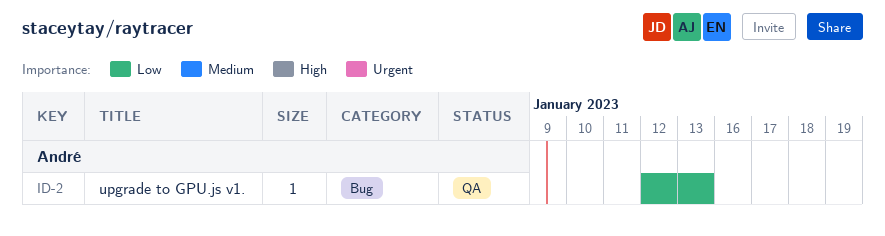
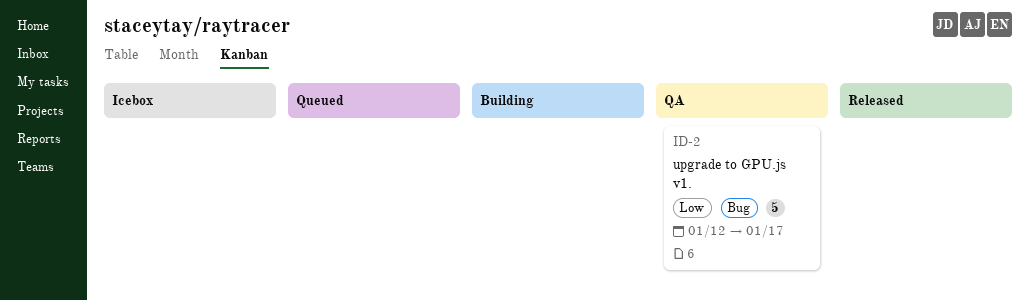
ID-2, estimate: 1 -> 5
ID-2, due: Jan 13 -> Jan 17

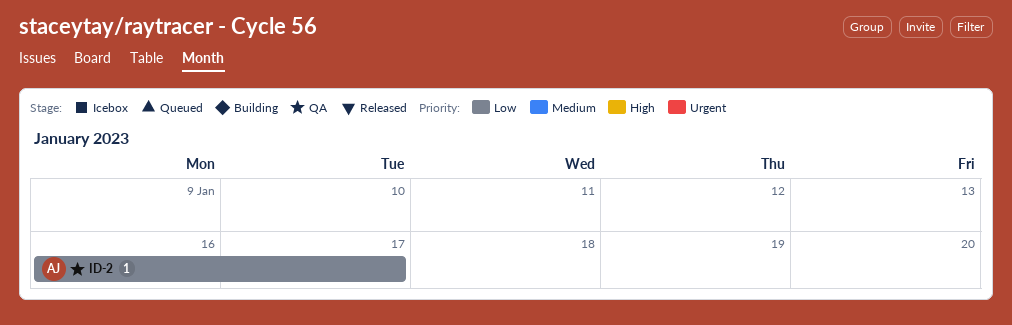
ID-2, estimate: 5 -> 1
ID-2, start: Jan 12 -> Jan 16

